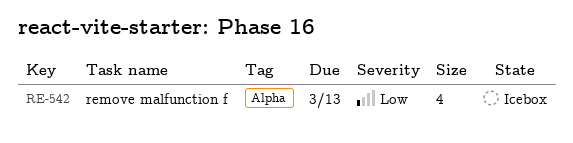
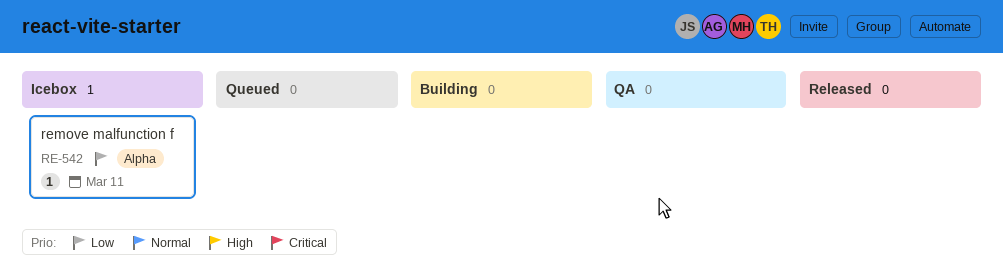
RE-542, estimate: 4 -> 1
RE-542, due: Mar 13 -> Mar 11

